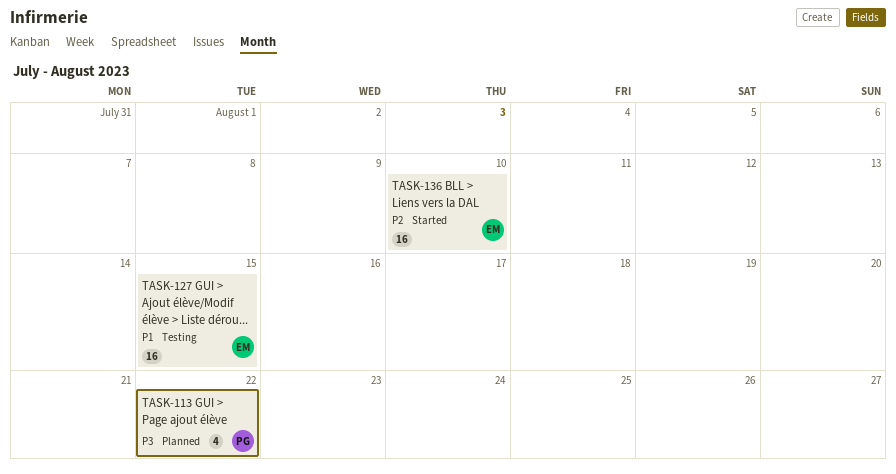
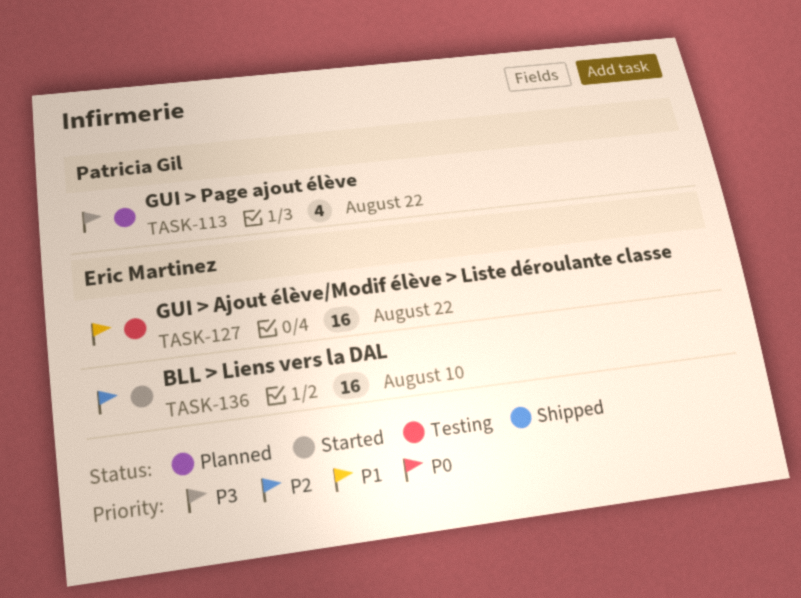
TASK-127, due: Aug 15 -> Aug 22

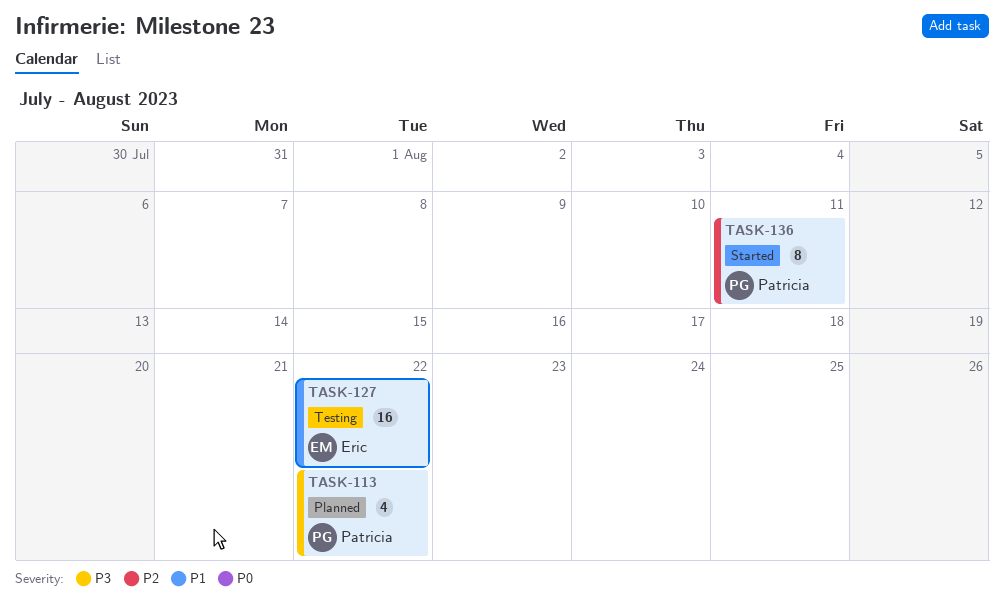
TASK-136, owner: Eric Martinez -> Patricia Gil
TASK-136, estimate: 16 -> 8
TASK-136, due: Aug 10 -> Aug 11

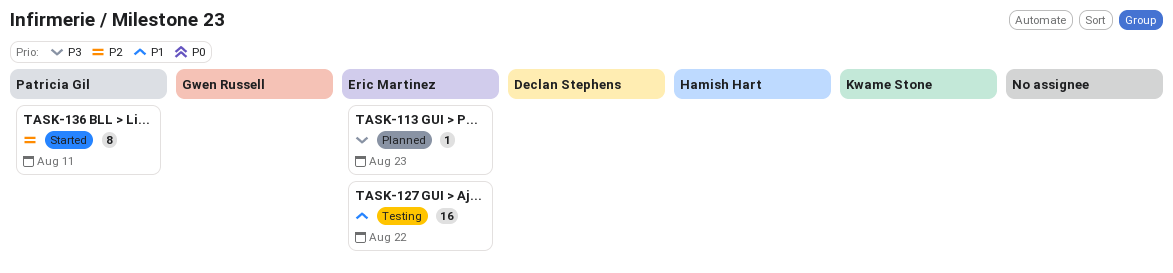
TASK-113, owner: Patricia Gil -> Eric Martinez
TASK-113, estimate: 4 -> 1
TASK-113, due: Aug 22 -> Aug 23

